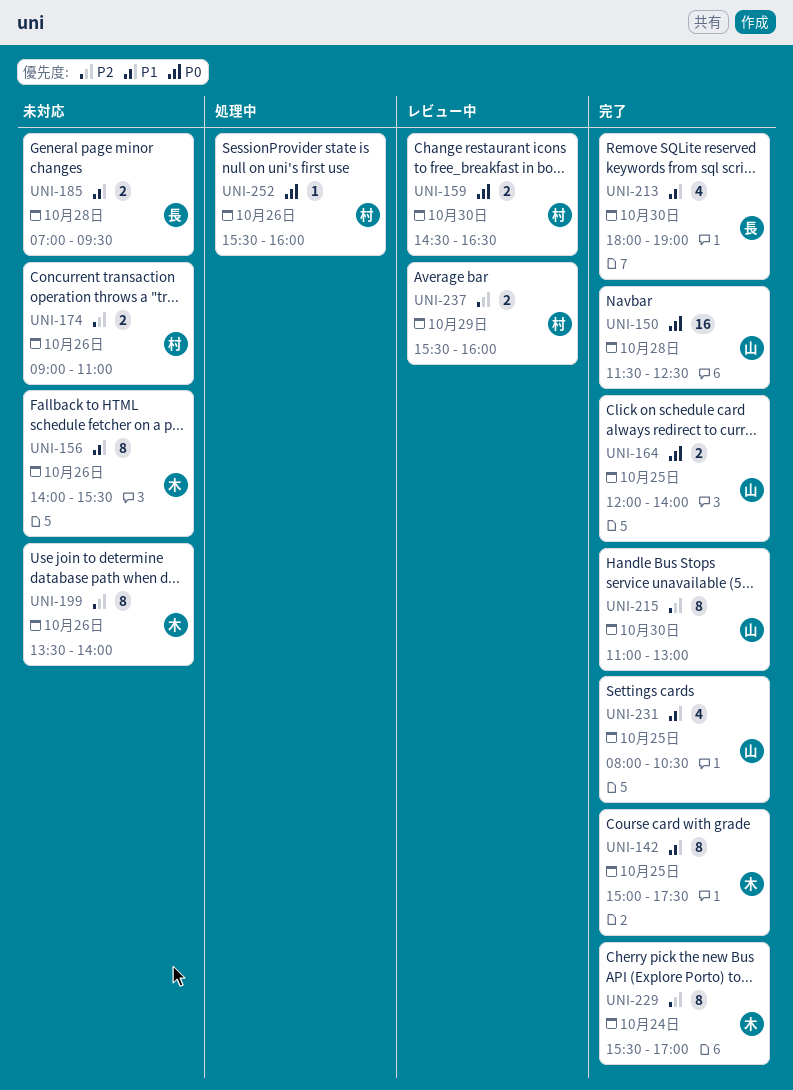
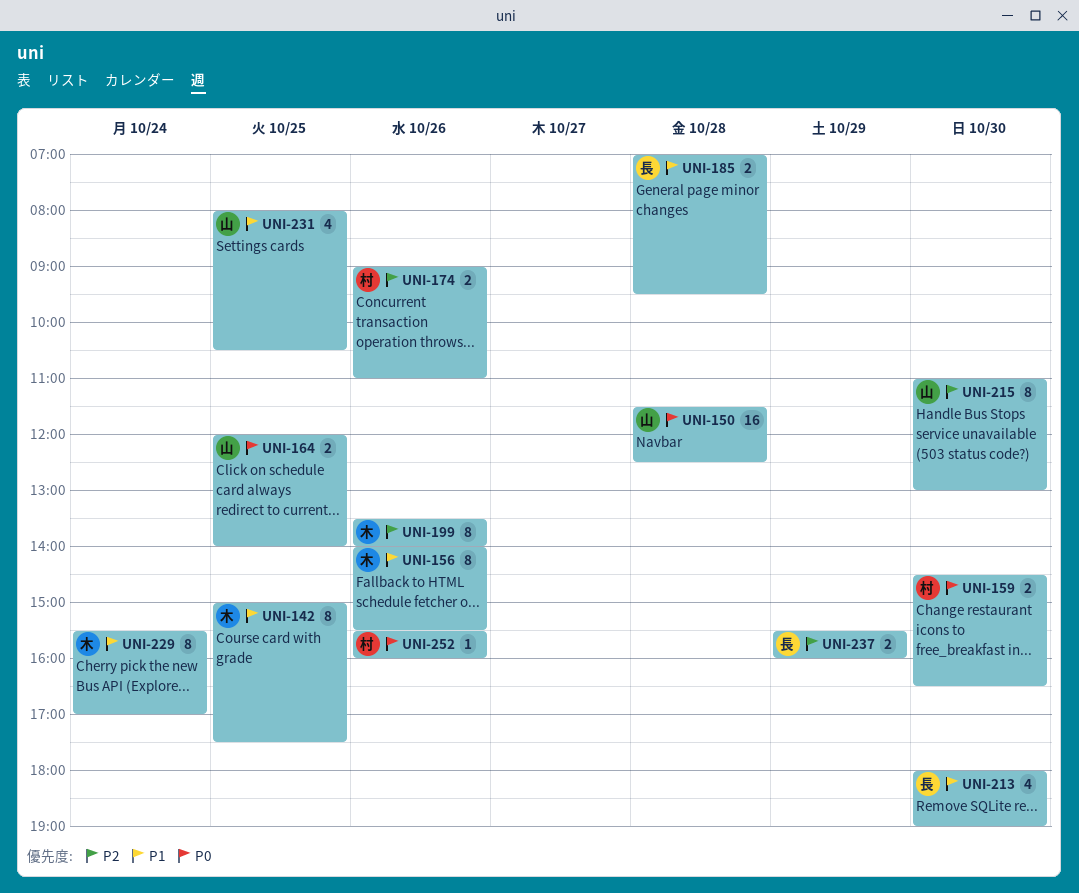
UNI-229, priority: P2 -> P1
UNI-237, owner: 村 -> 長

